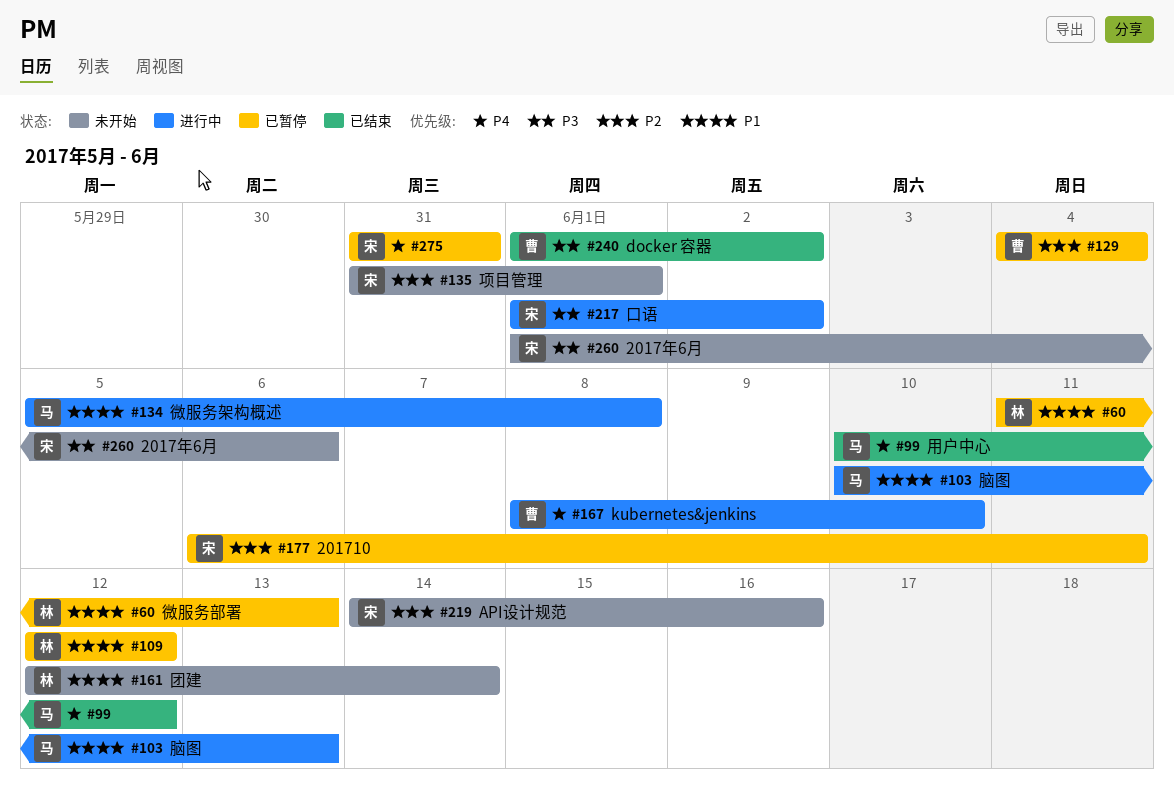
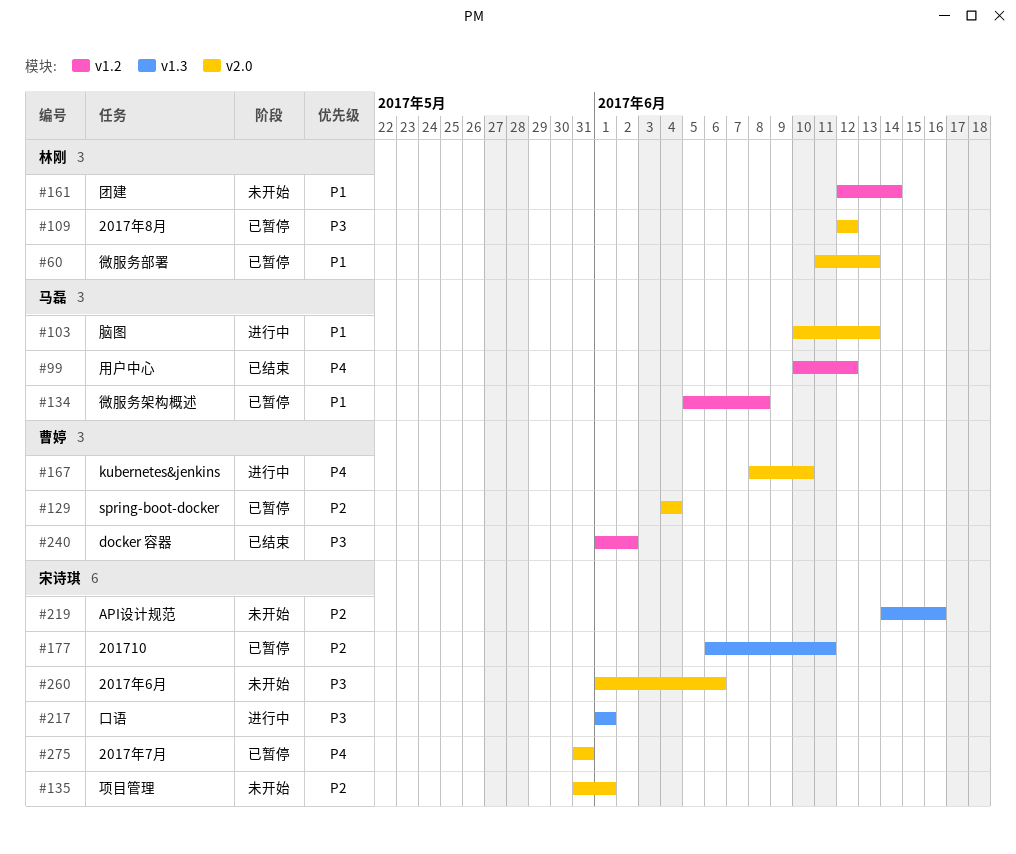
#109, priority: P1 -> P3
#134, status: 进行中 -> 已暂停
#217, due: Jun 2 -> Jun 1

